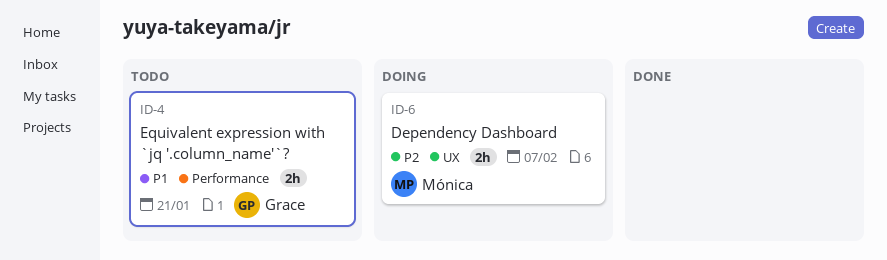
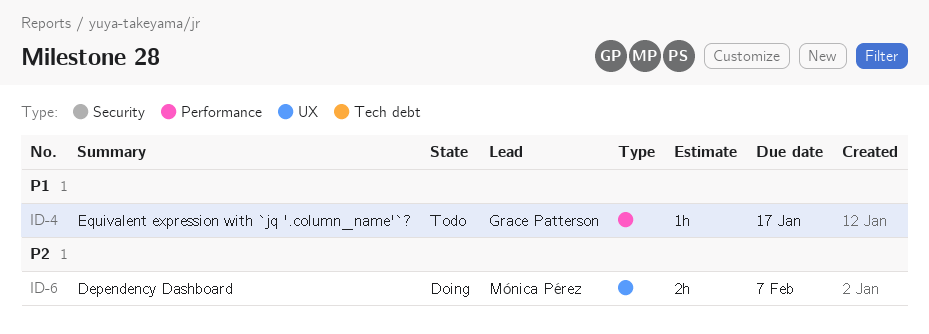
ID-4, estimate: 2h -> 1h
ID-4, due: Jan 21 -> Jan 17

